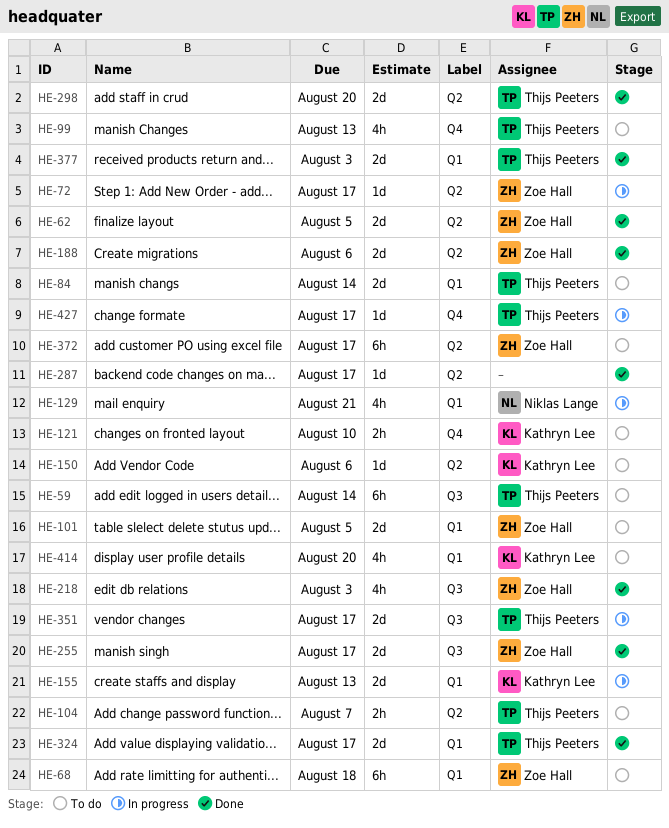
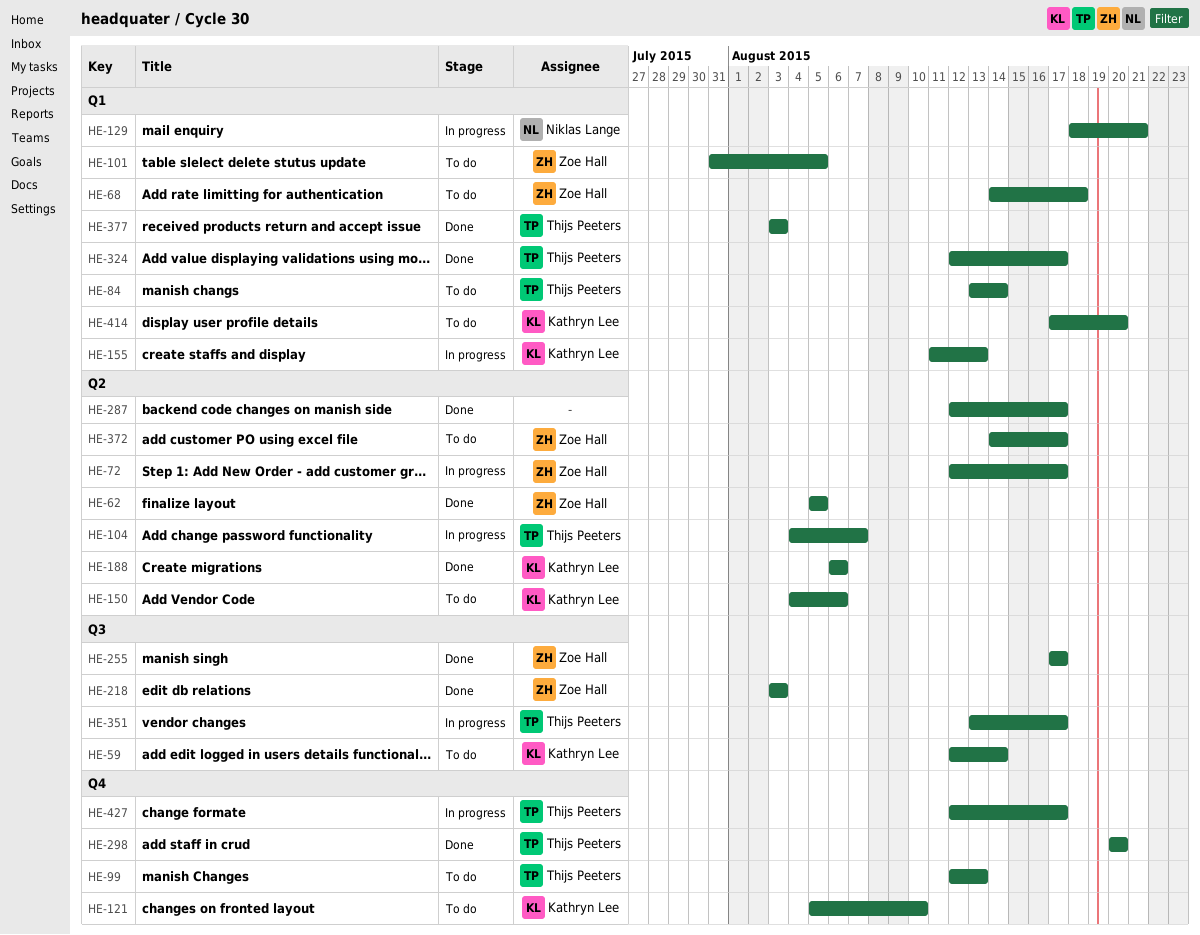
HE-59, owner: Thijs Peeters -> Kathryn Lee
HE-104, status: To do -> In progress
HE-188, owner: Zoe Hall -> Kathryn Lee
HE-298, label: Q2 -> Q4

